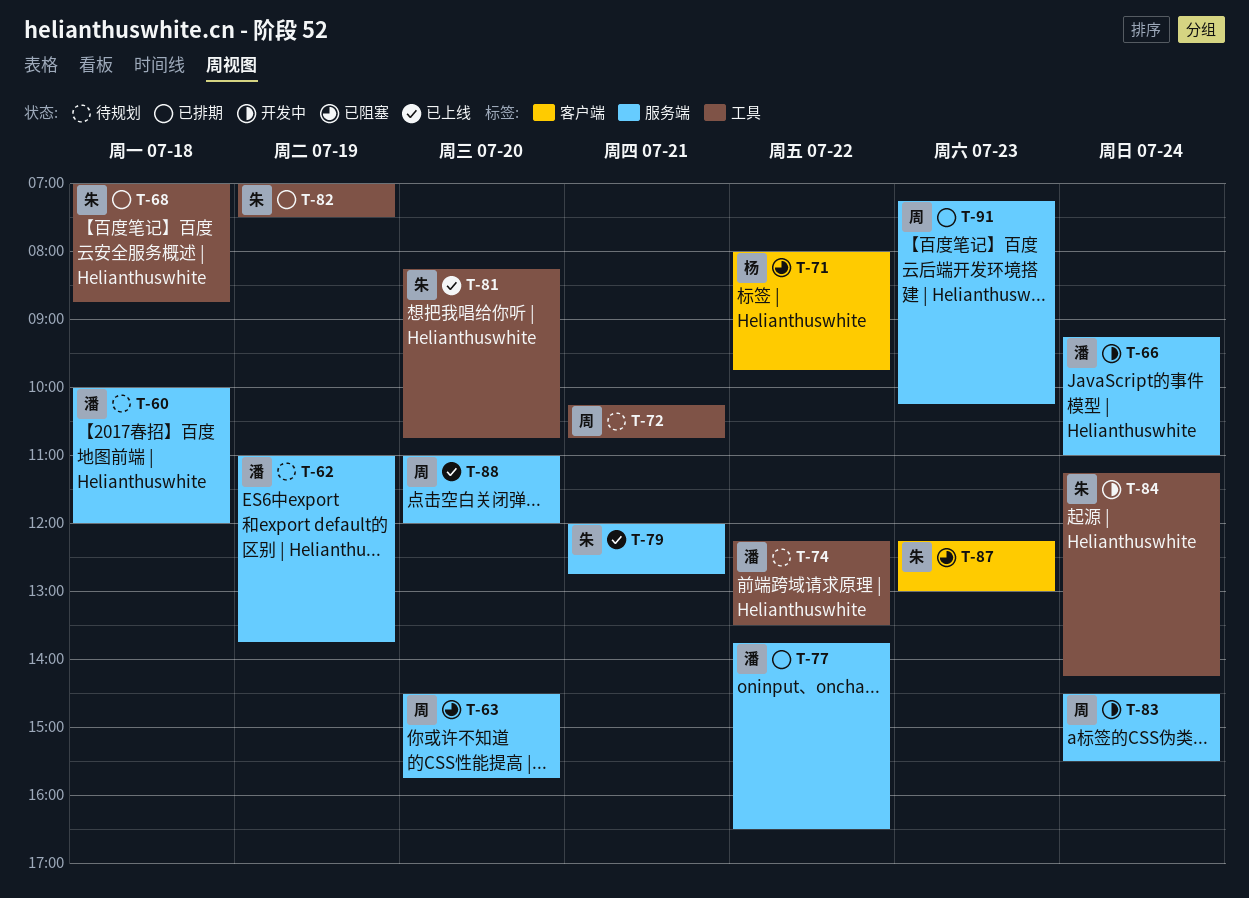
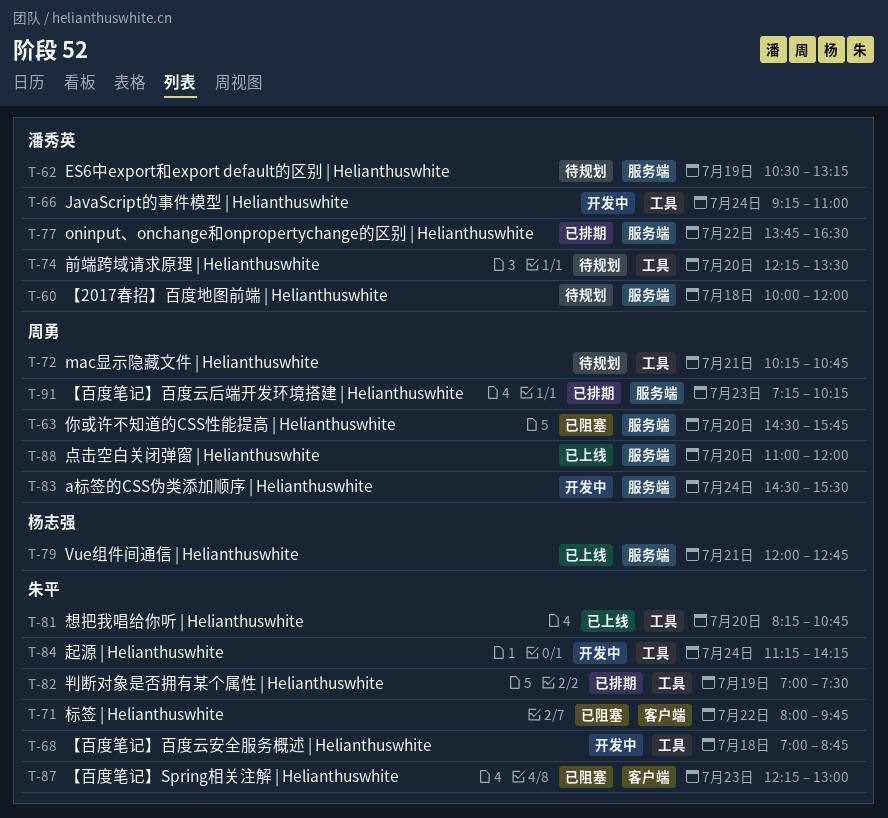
T-62, begins: 11:00 -> 10:30
T-62, ends: 13:45 -> 13:15
T-66, label: 服务端 -> 工具
T-68, status: 已排期 -> 开发中
T-71, owner: 杨志强 -> 朱平
T-74, day: Jul 22 -> Jul 20
T-79, owner: 朱平 -> 杨志强

